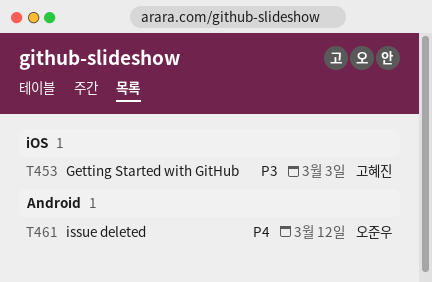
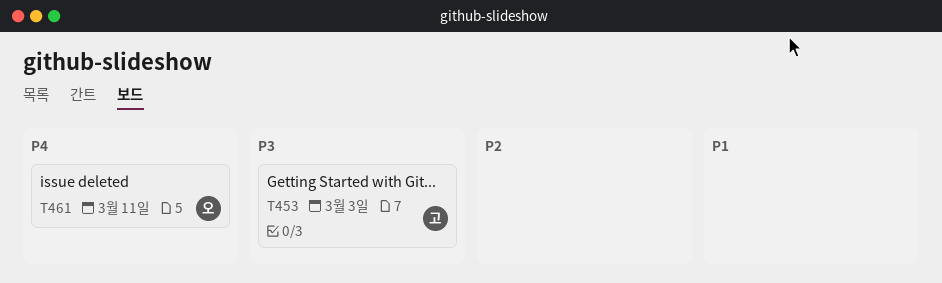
T461, due: Mar 12 -> Mar 11

